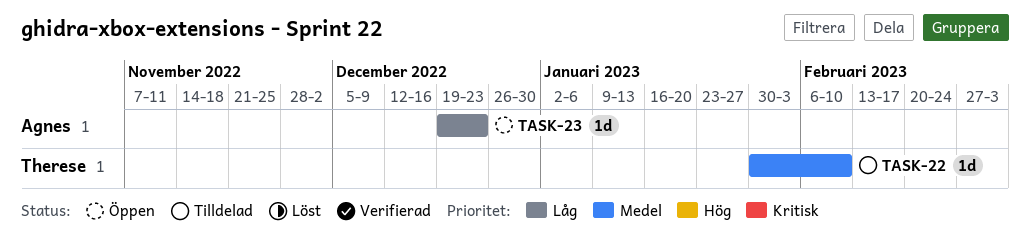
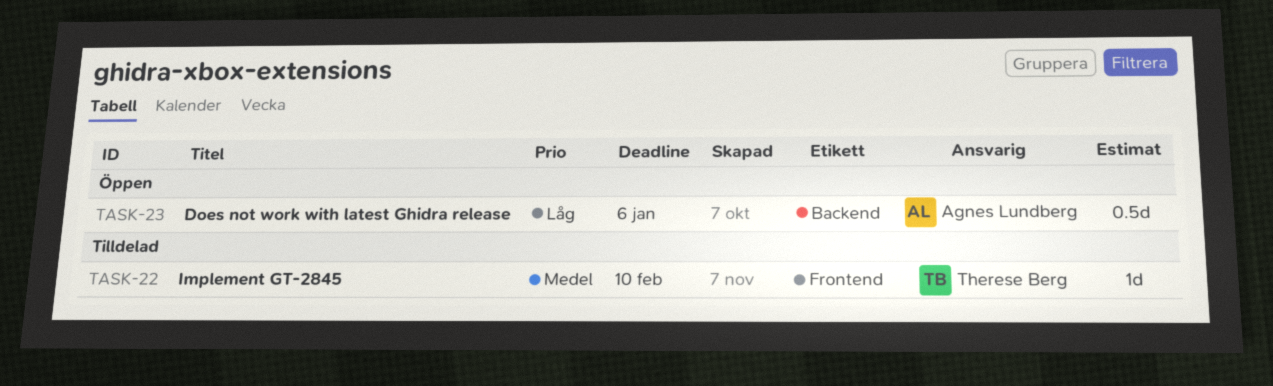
TASK-23, estimate: 1d -> 0.5d
TASK-23, due: Dec 23 -> Jan 6

